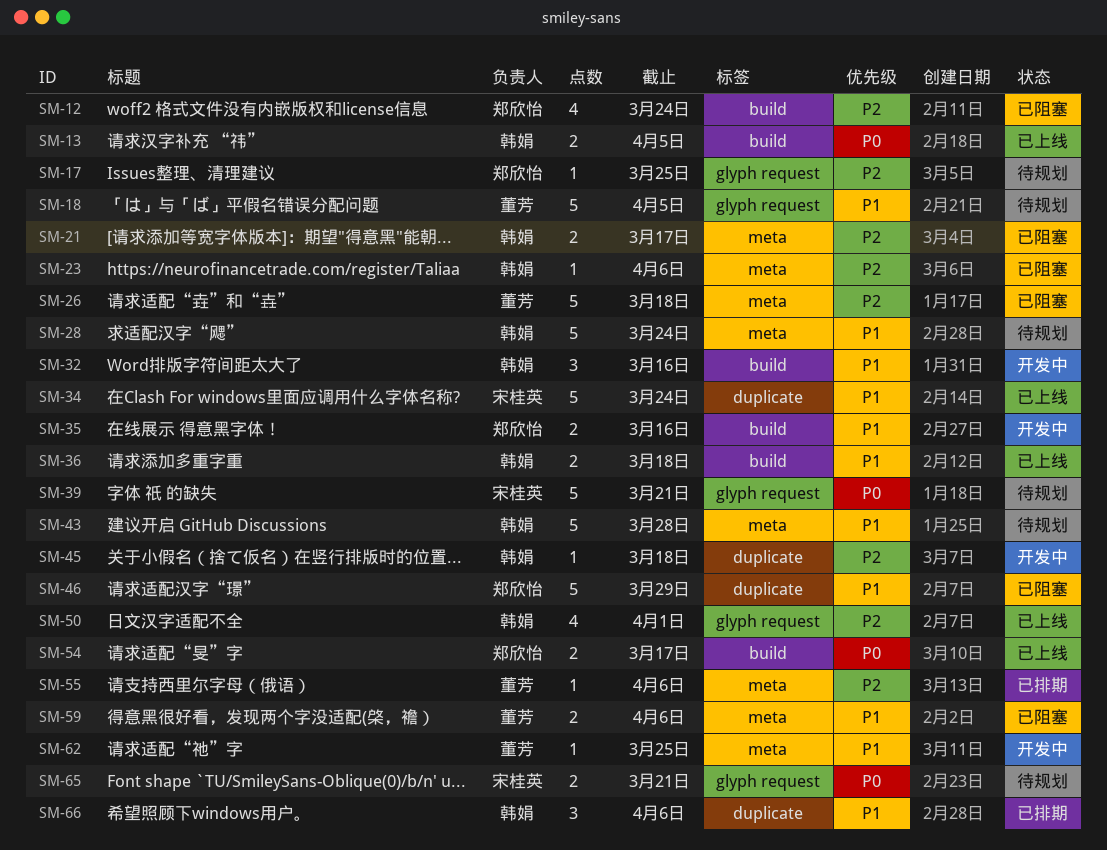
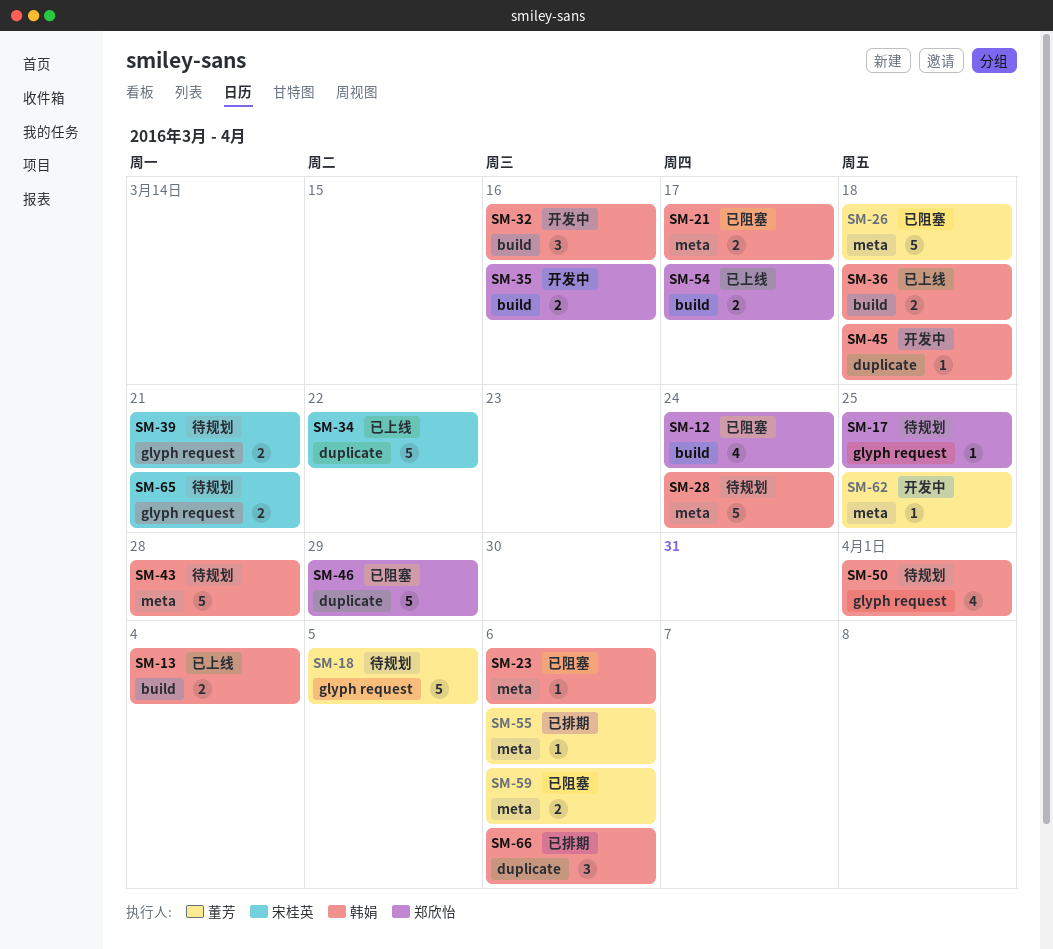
SM-13, due: Apr 5 -> Apr 4
SM-34, due: Mar 24 -> Mar 22
SM-39, estimate: 5 -> 2
SM-50, status: 已上线 -> 待规划

